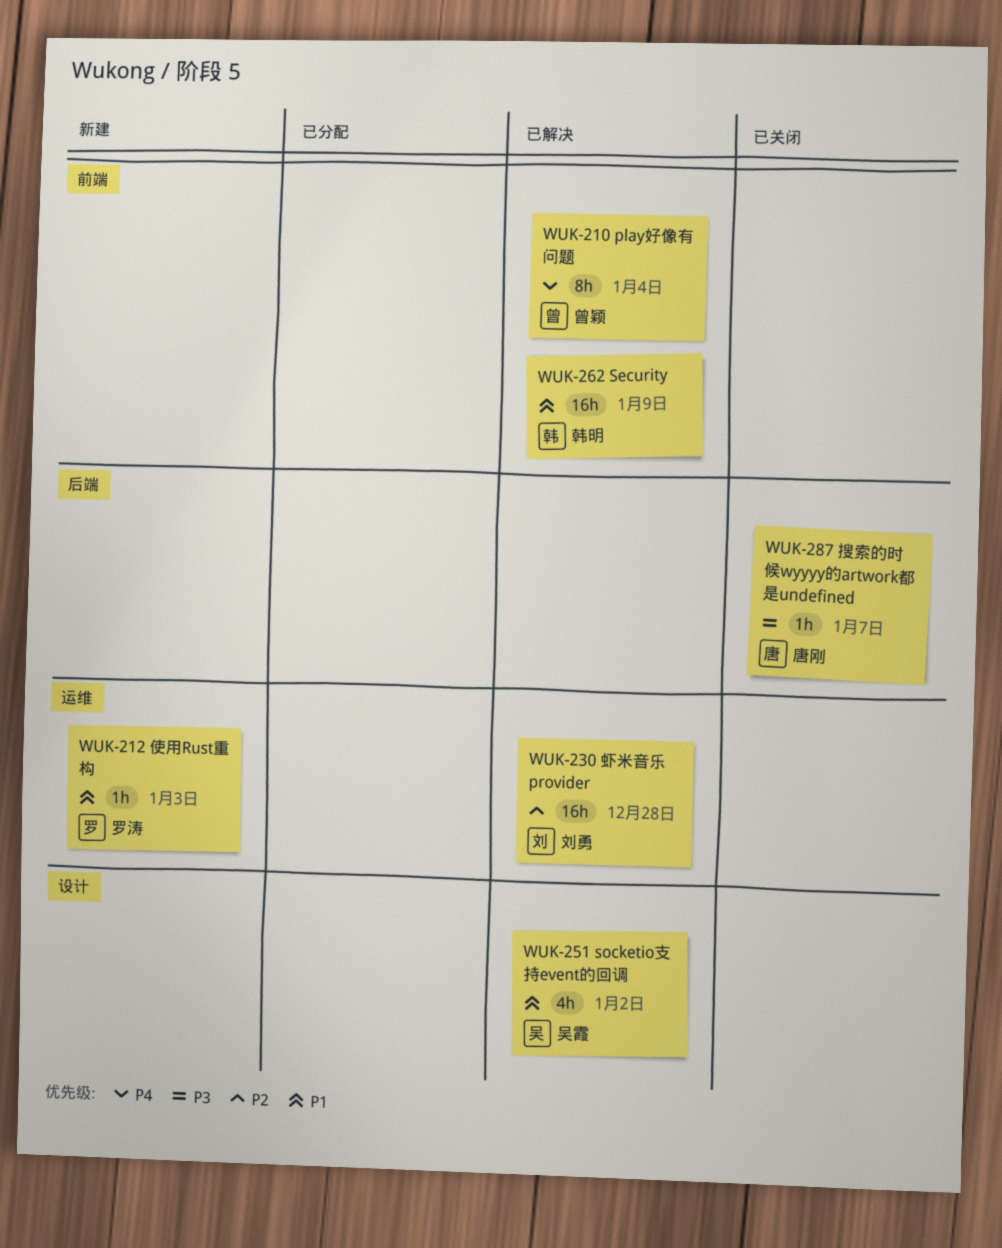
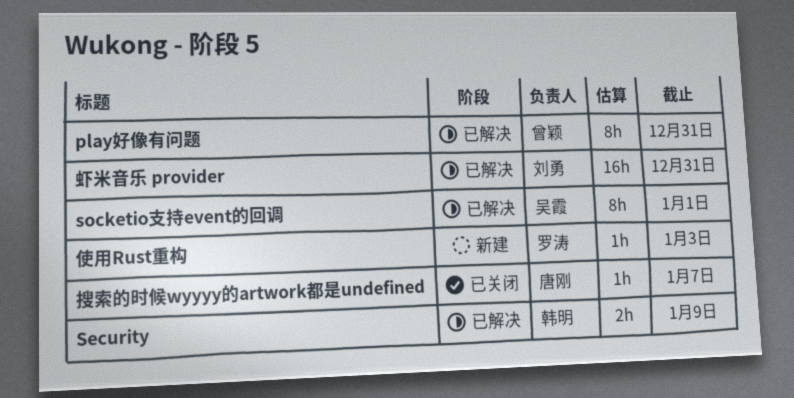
play好像有问题, due: Jan 4 -> Dec 31
Security, estimate: 16h -> 2h
socketio支持event的回调, estimate: 4h -> 8h
socketio支持event的回调, due: Jan 2 -> Jan 1
虾米音乐 provider, due: Dec 28 -> Dec 31

